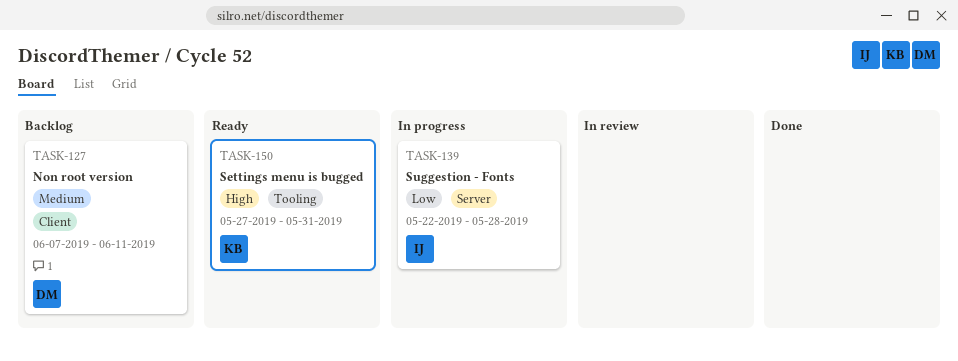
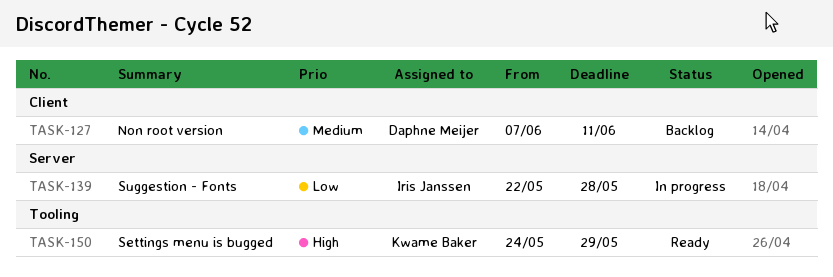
TASK-150, start: May 27 -> May 24
TASK-150, due: May 31 -> May 29

